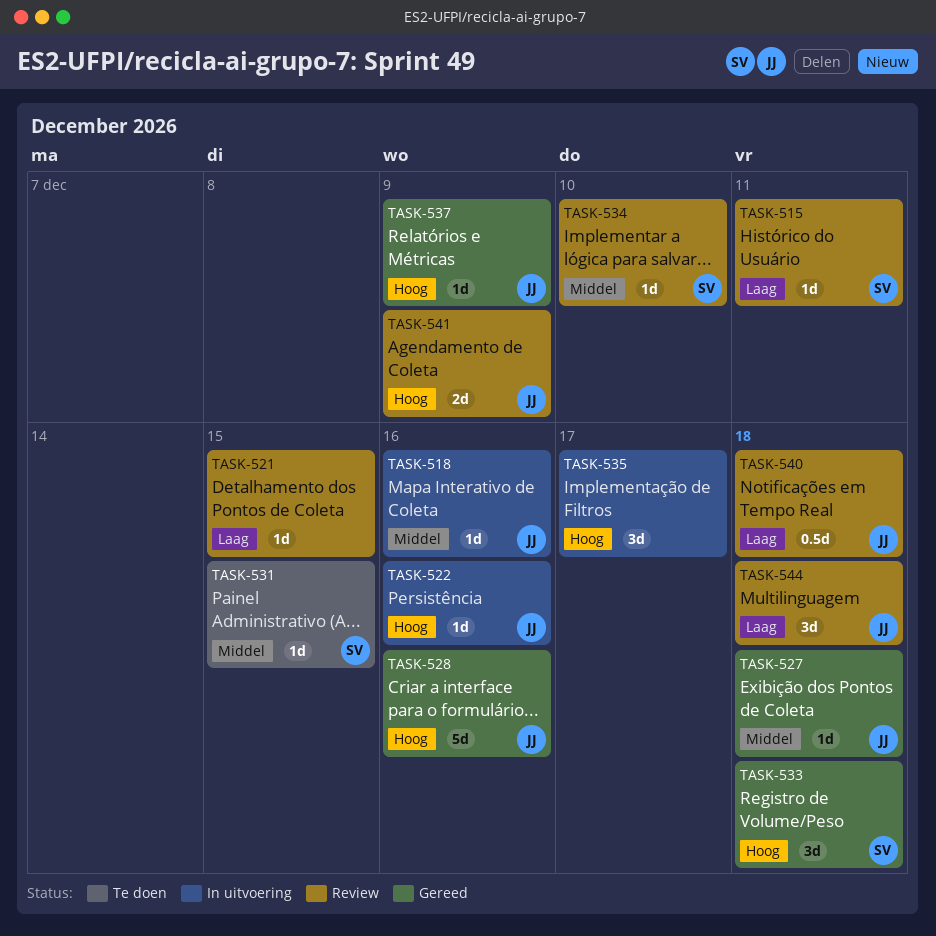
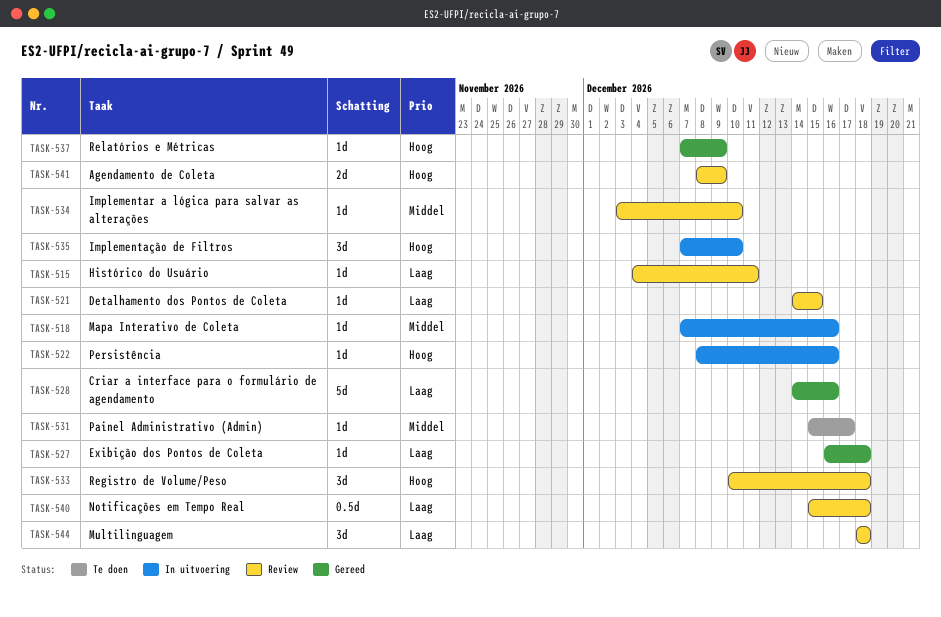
TASK-527, priority: Middel -> Laag
TASK-528, priority: Hoog -> Laag
TASK-531, due: Dec 15 -> Dec 17
TASK-533, status: Gereed -> Review
TASK-535, due: Dec 17 -> Dec 10

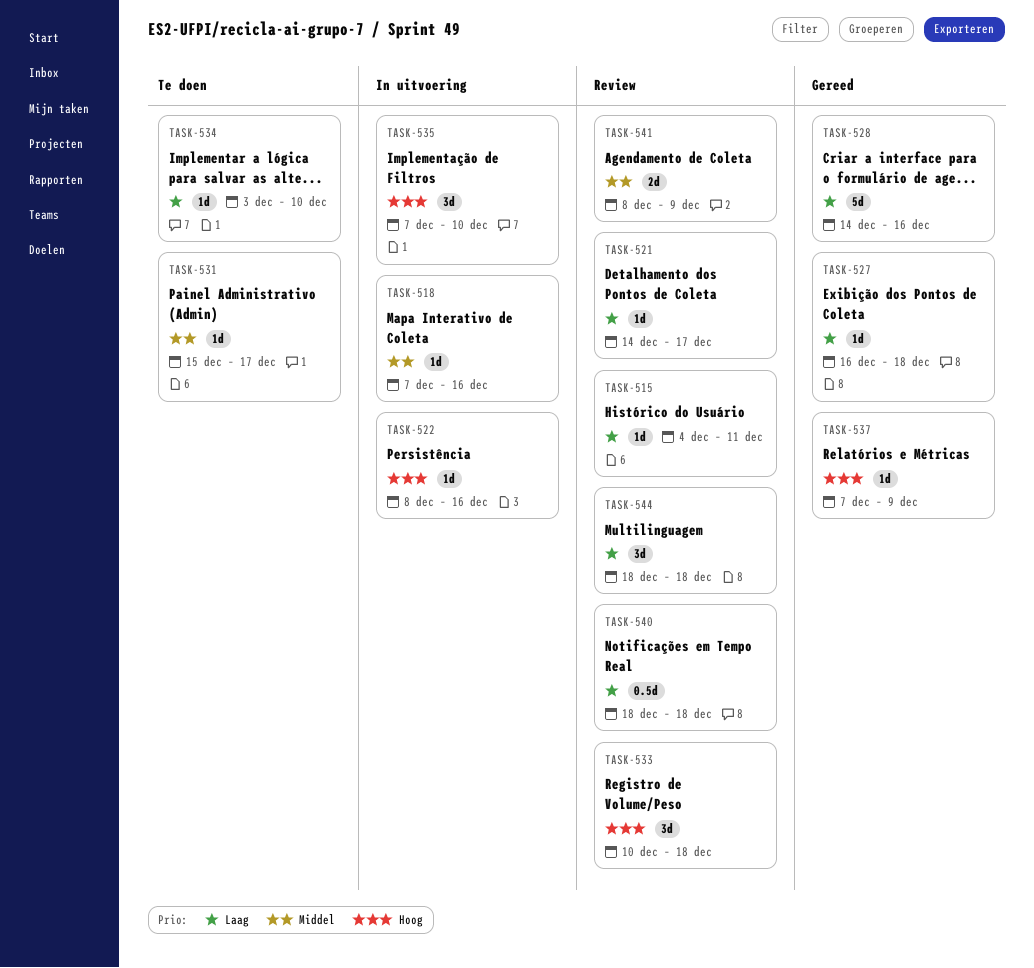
TASK-521, due: Dec 15 -> Dec 17
TASK-534, status: Review -> Te doen
TASK-534, priority: Middel -> Laag
TASK-540, start: Dec 15 -> Dec 18
TASK-541, priority: Hoog -> Middel

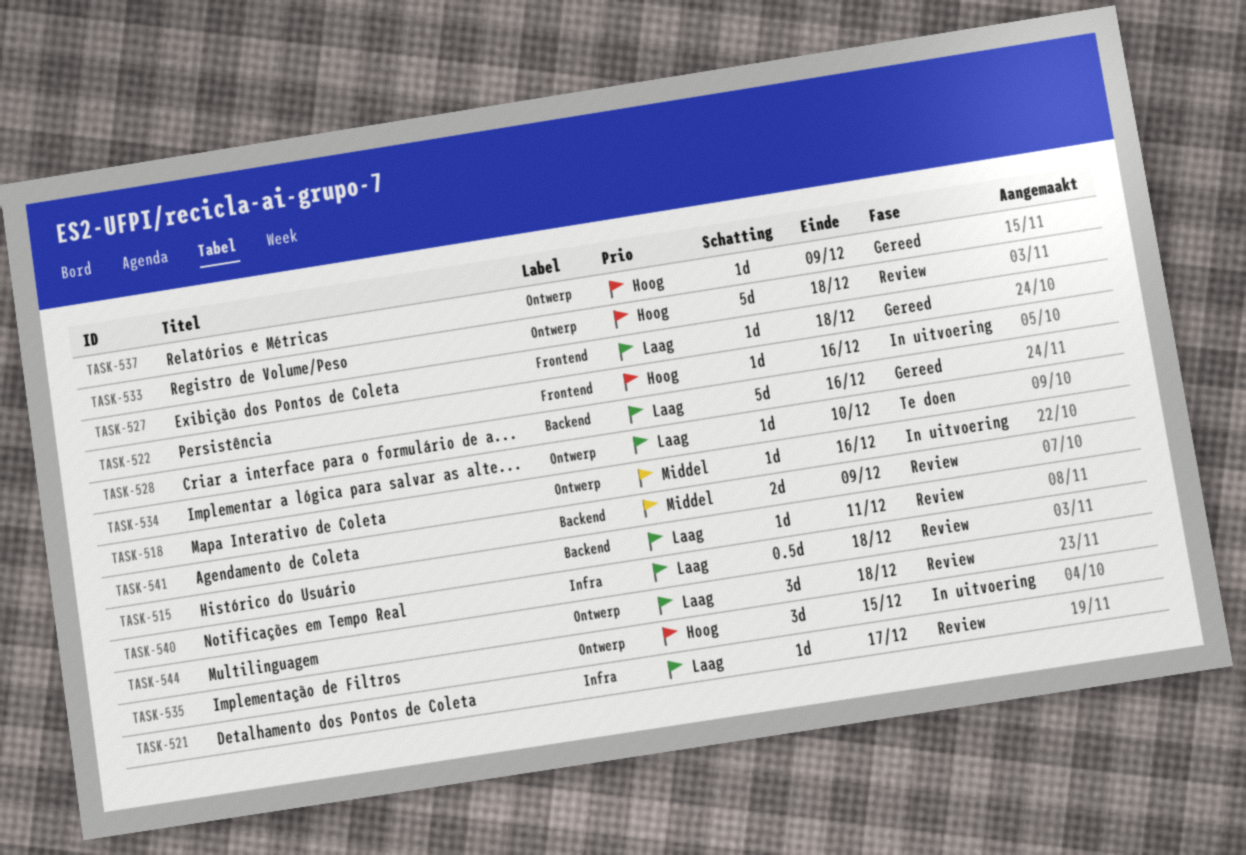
TASK-531: present -> none
TASK-533, estimate: 3d -> 5d
TASK-535, due: Dec 10 -> Dec 15

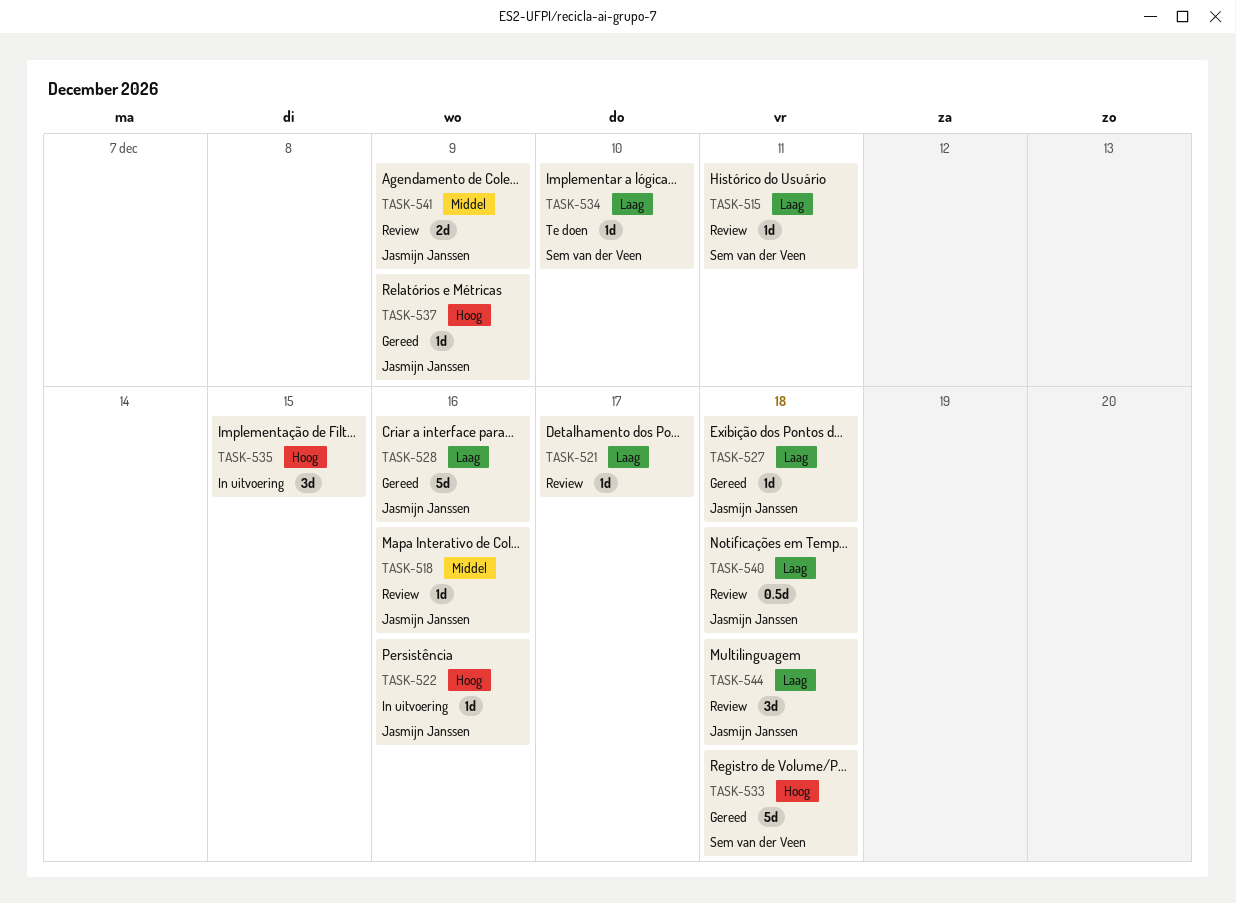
TASK-518, status: In uitvoering -> Review
TASK-533, status: Review -> Gereed

